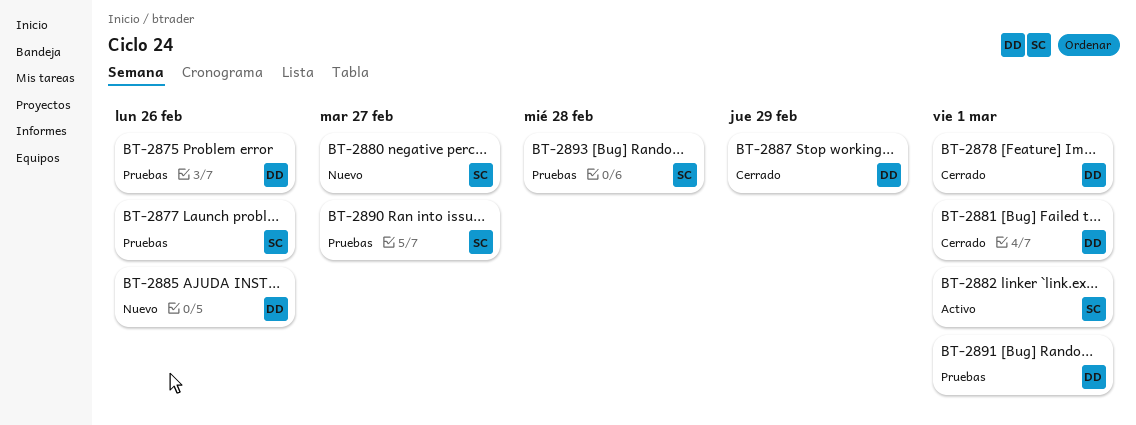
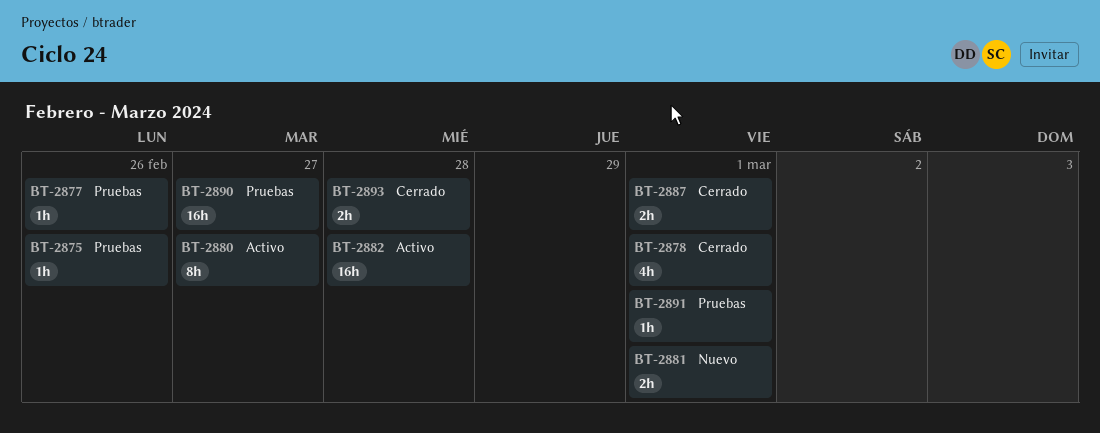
BT-2880, status: Nuevo -> Activo
BT-2881, status: Cerrado -> Nuevo
BT-2882, due: Mar 1 -> Feb 28
BT-2885: present -> none
BT-2887, due: Feb 29 -> Mar 1
BT-2893, status: Pruebas -> Cerrado

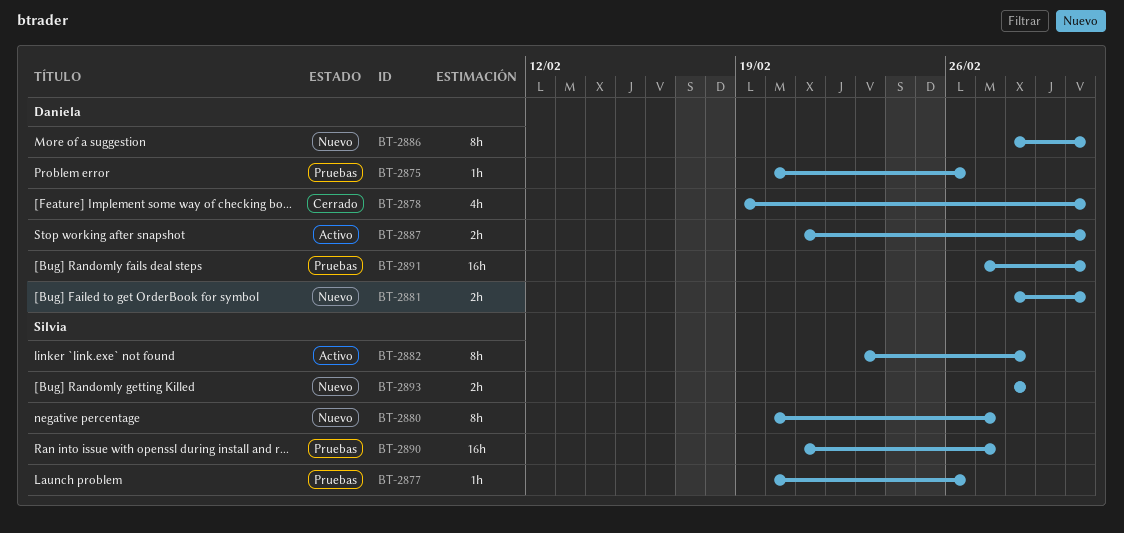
BT-2880, status: Activo -> Nuevo
BT-2882, estimate: 16h -> 8h
BT-2886: none -> present
BT-2887, status: Cerrado -> Activo
BT-2891, estimate: 1h -> 16h
BT-2893, status: Cerrado -> Nuevo

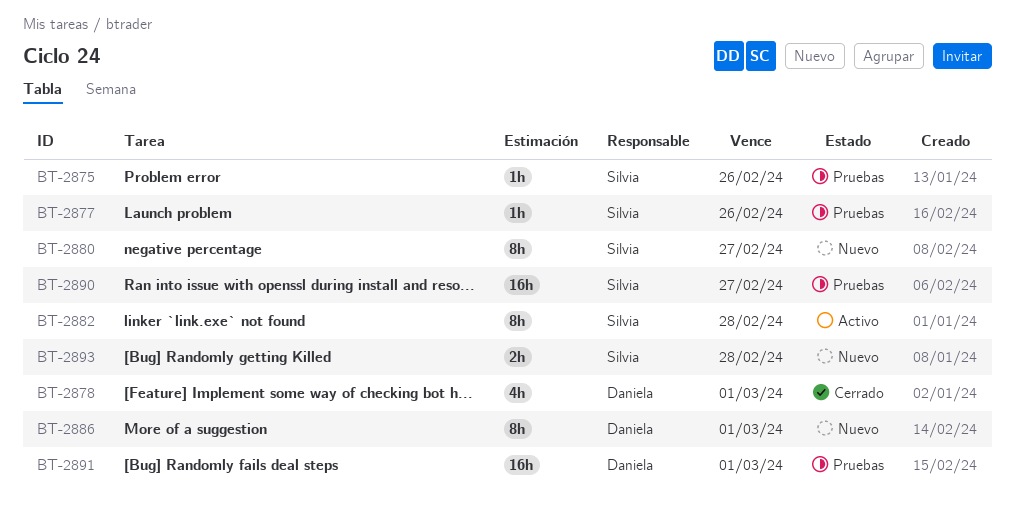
BT-2875, owner: Daniela -> Silvia
BT-2881: present -> none
BT-2887: present -> none

